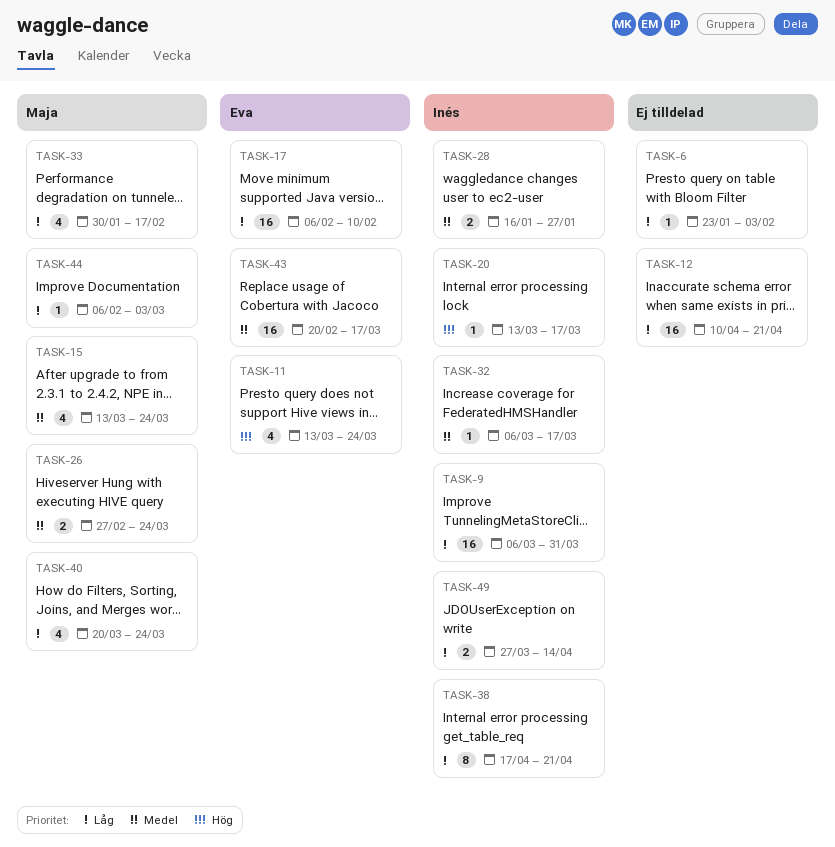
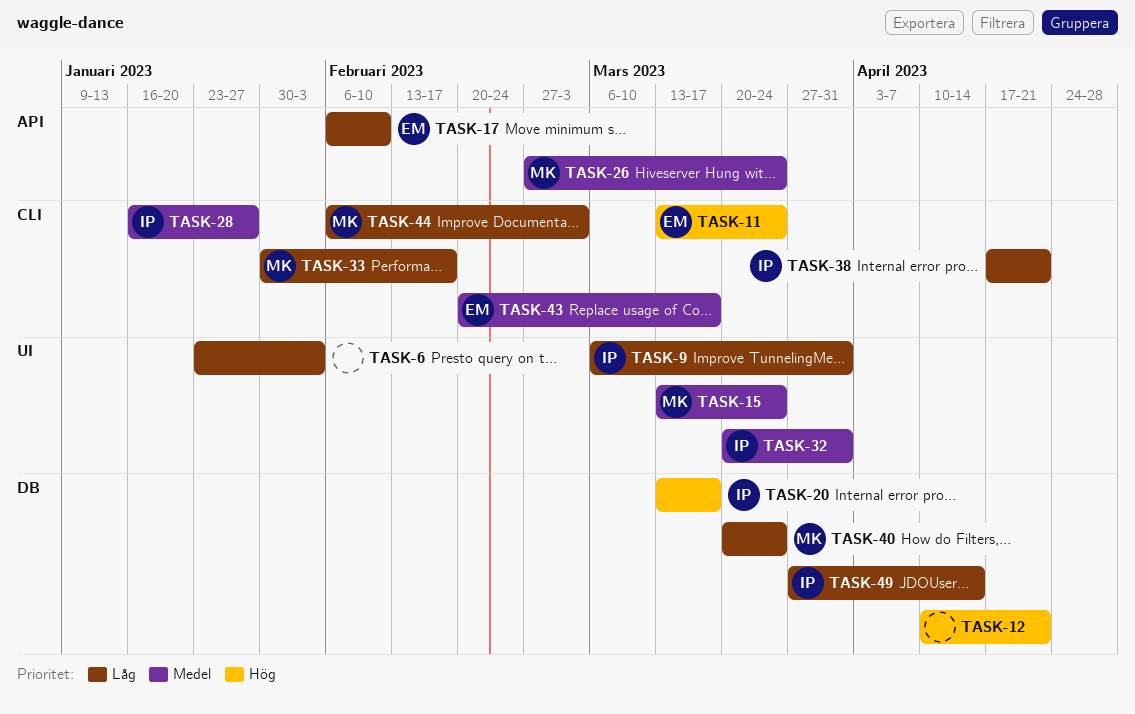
TASK-12, priority: Låg -> Hög
TASK-32, start: Mar 6 -> Mar 20
TASK-32, due: Mar 17 -> Mar 31

